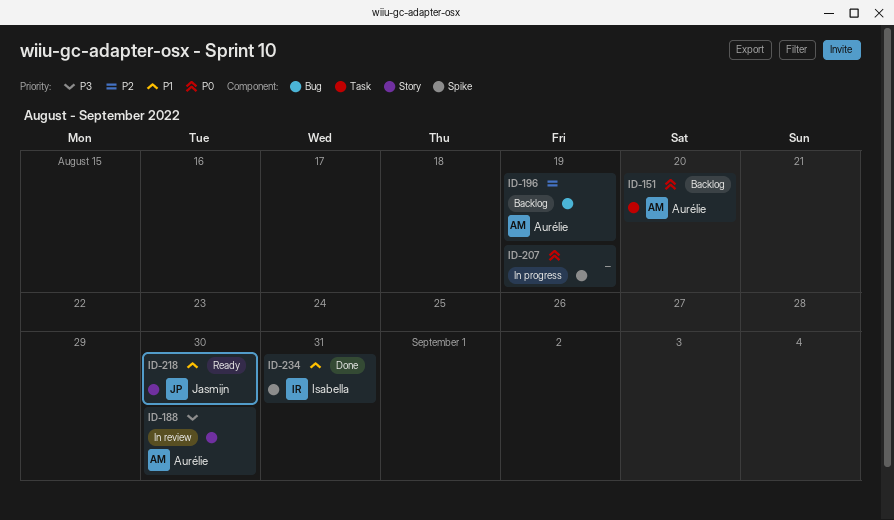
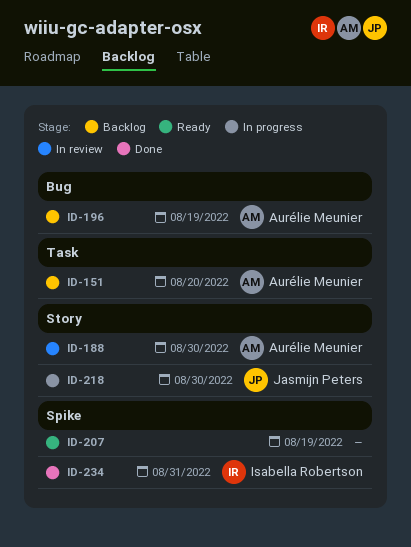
ID-207, status: In progress -> Ready
ID-218, status: Ready -> In progress

